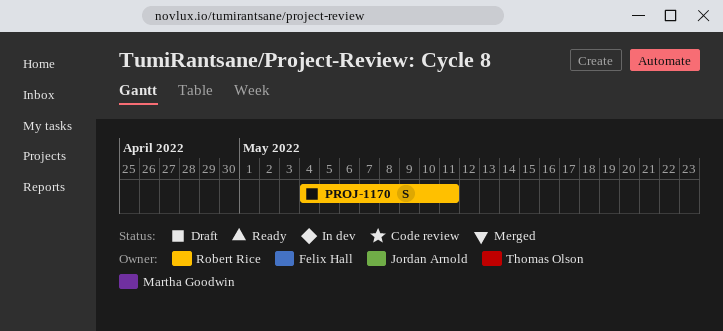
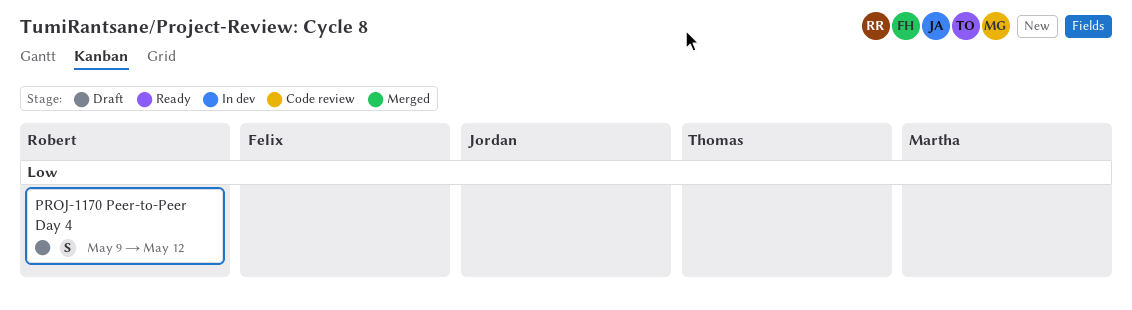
PROJ-1170, start: May 4 -> May 9
PROJ-1170, due: May 11 -> May 12

